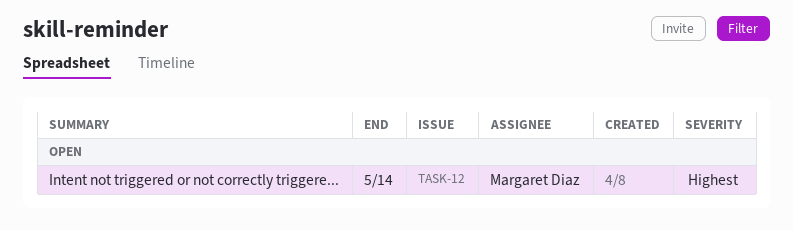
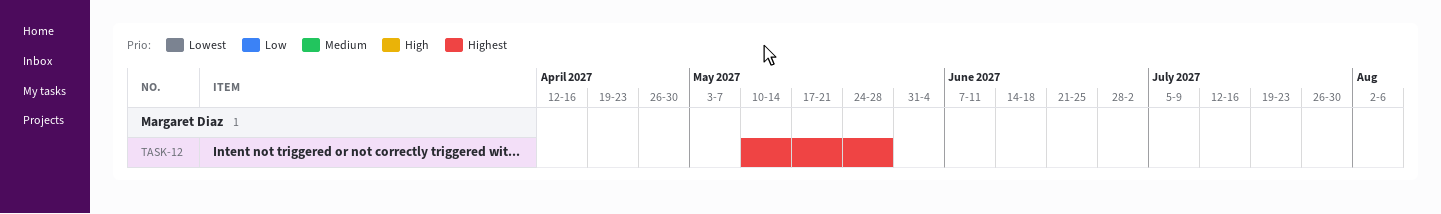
TASK-12, due: May 14 -> May 28

